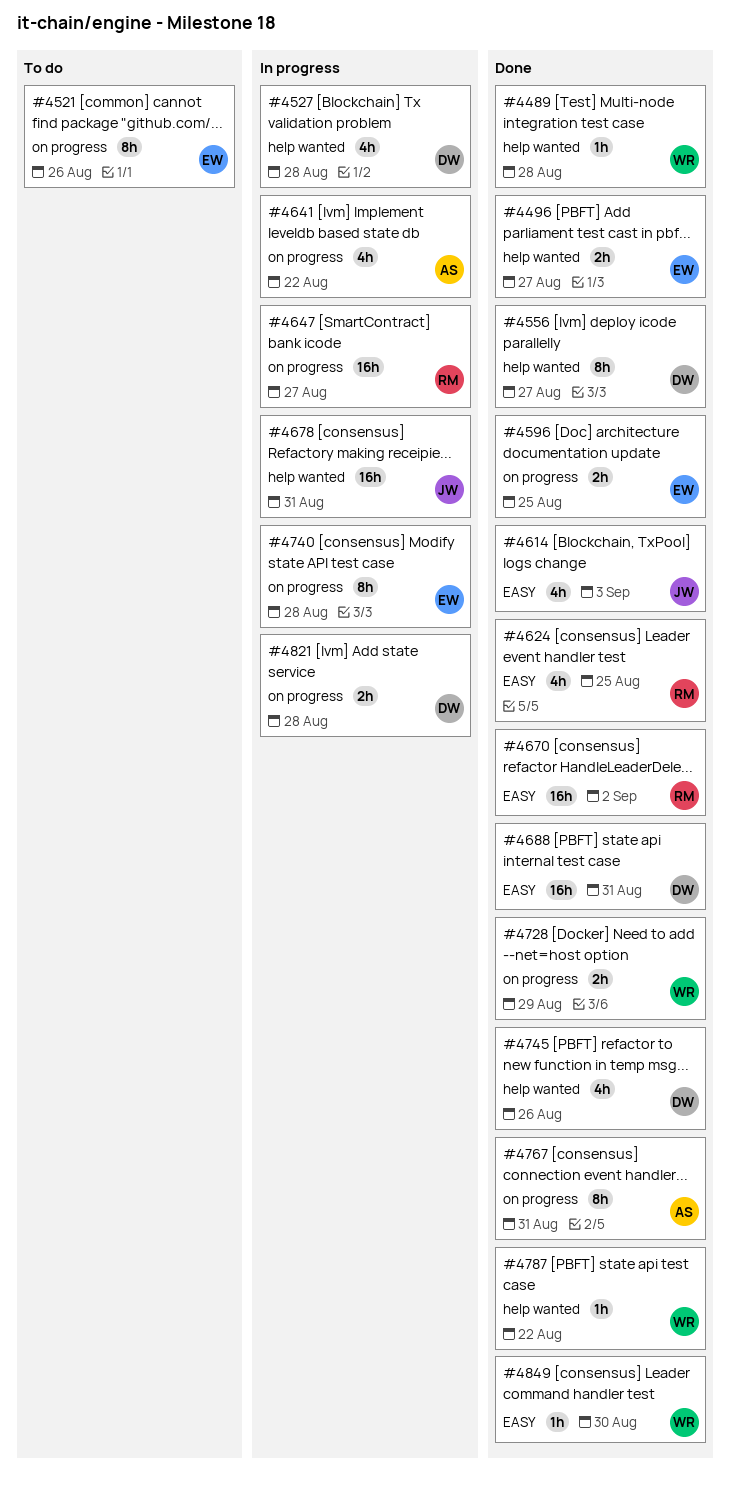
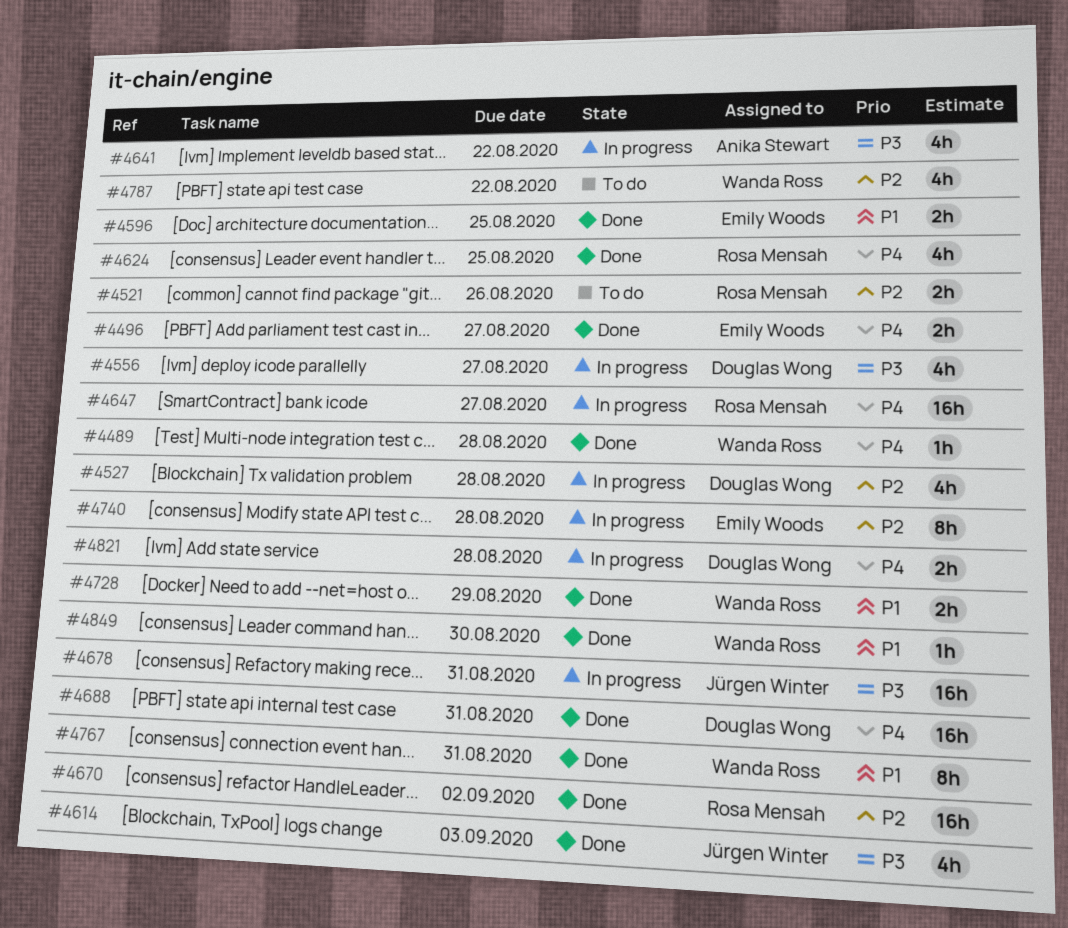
#4521, owner: Emily Woods -> Rosa Mensah
#4521, estimate: 8h -> 2h
#4556, status: Done -> In progress
#4556, estimate: 8h -> 4h
#4745: present -> none
#4767, owner: Anika Stewart -> Wanda Ross
#4787, status: Done -> To do
#4787, estimate: 1h -> 4h

